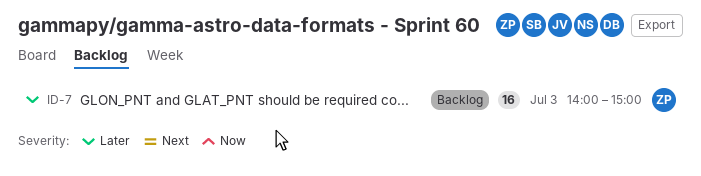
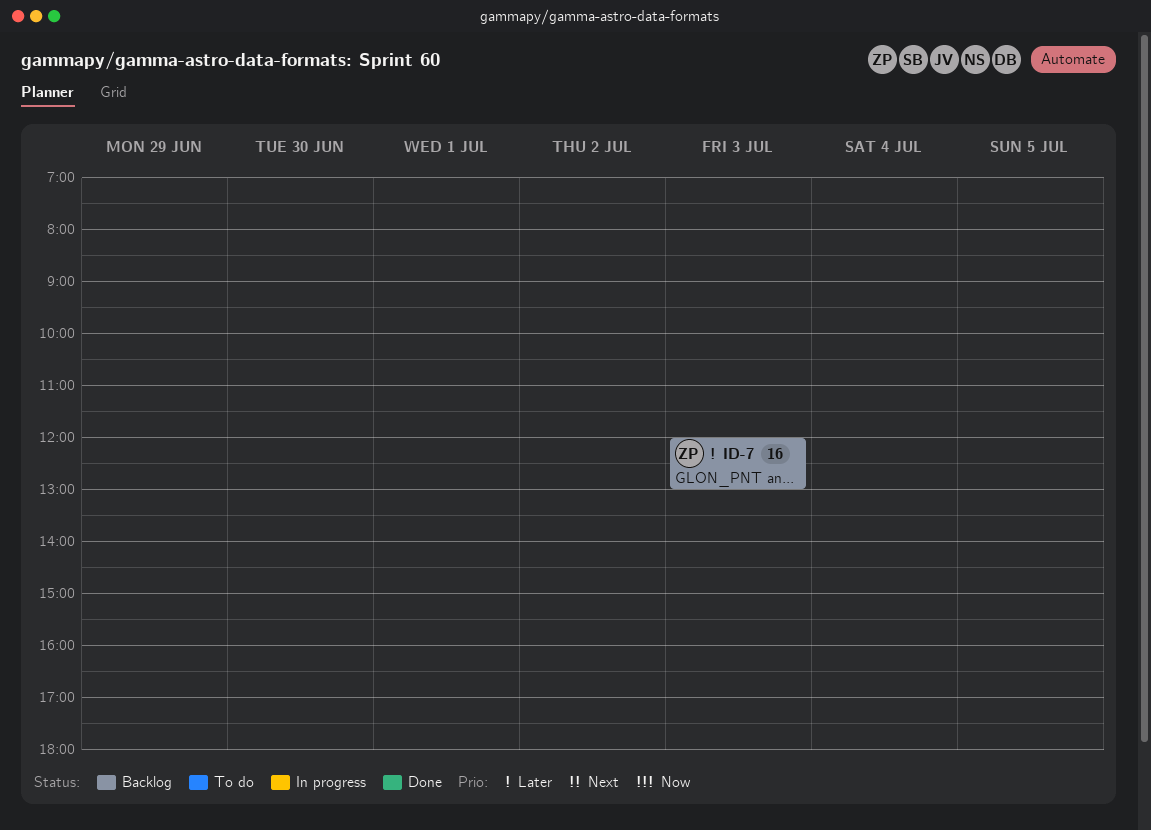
ID-7, begins: 14:00 -> 12:00
ID-7, ends: 15:00 -> 13:00

